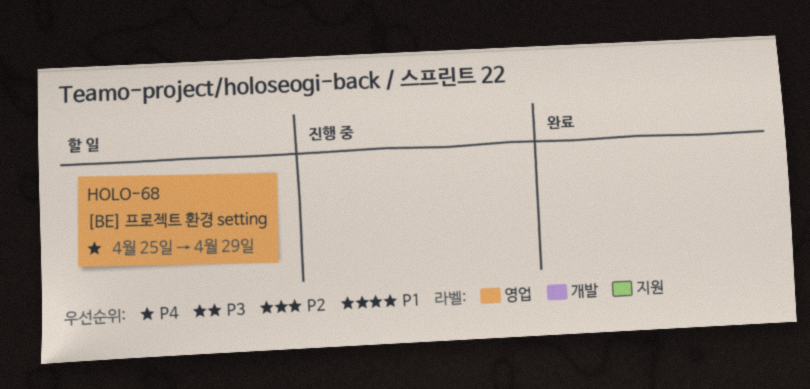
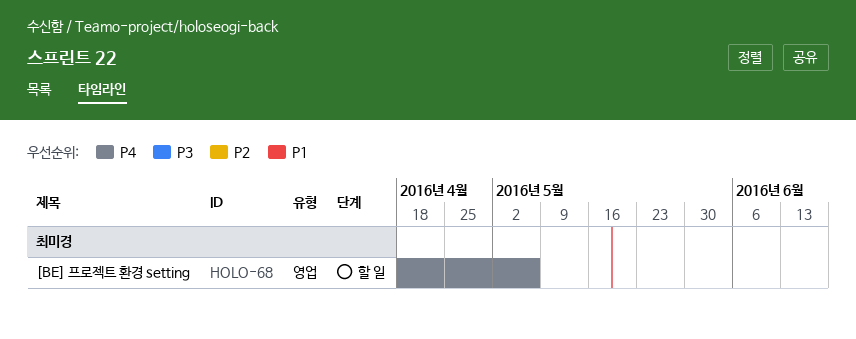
HOLO-68, start: Apr 25 -> Apr 18
HOLO-68, due: Apr 29 -> May 6

